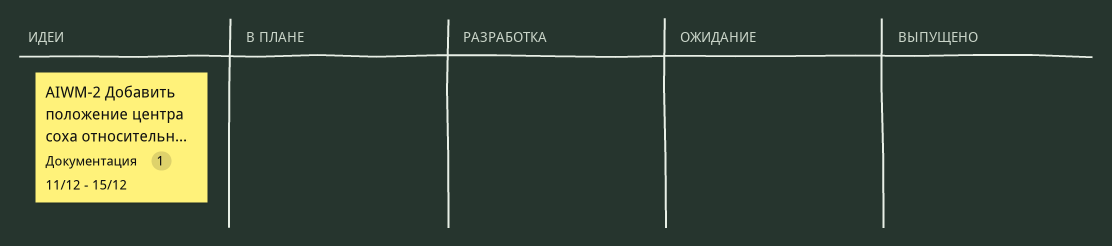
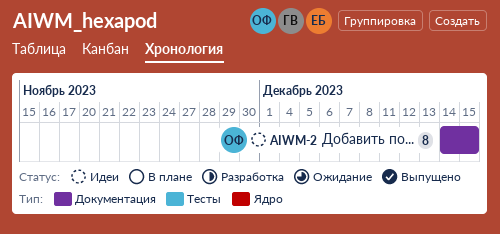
AIWM-2, estimate: 1 -> 8
AIWM-2, start: Dec 11 -> Dec 14

